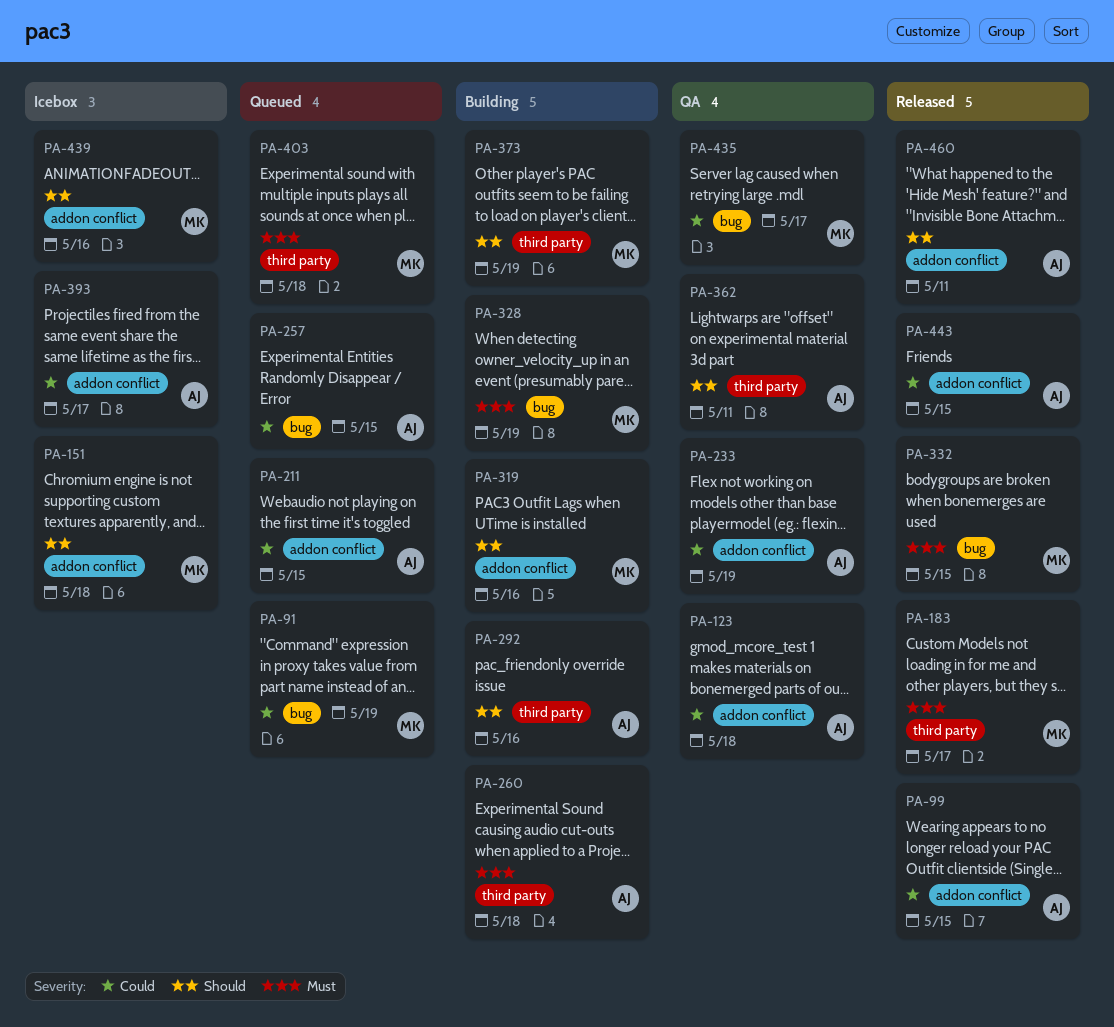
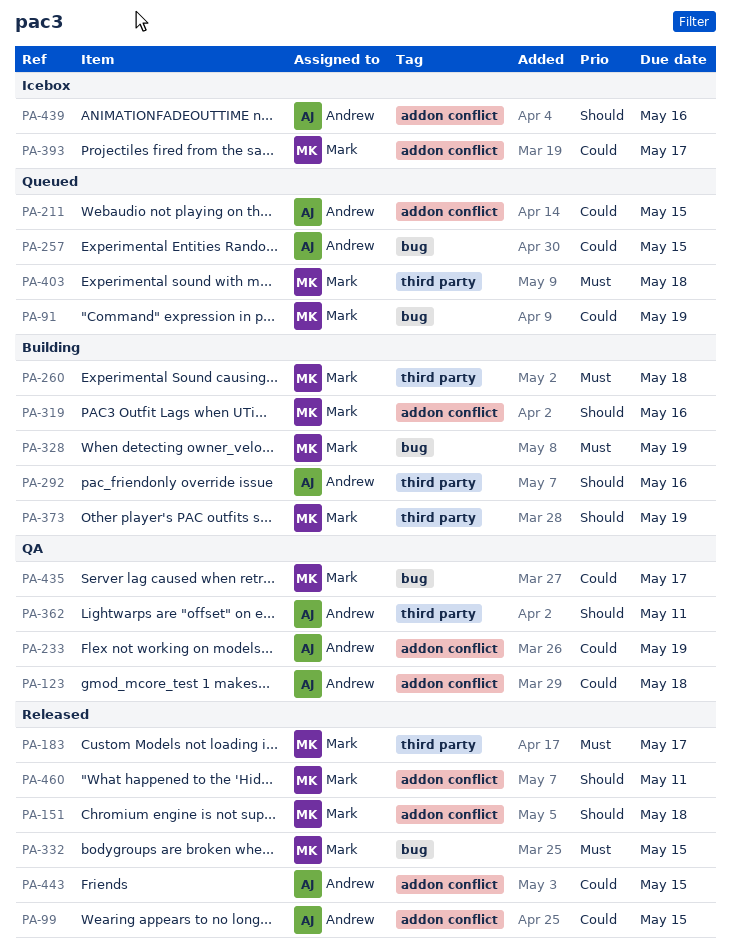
PA-151, status: Icebox -> Released
PA-260, owner: Andrew -> Mark
PA-393, owner: Andrew -> Mark
PA-439, owner: Mark -> Andrew
PA-460, owner: Andrew -> Mark

